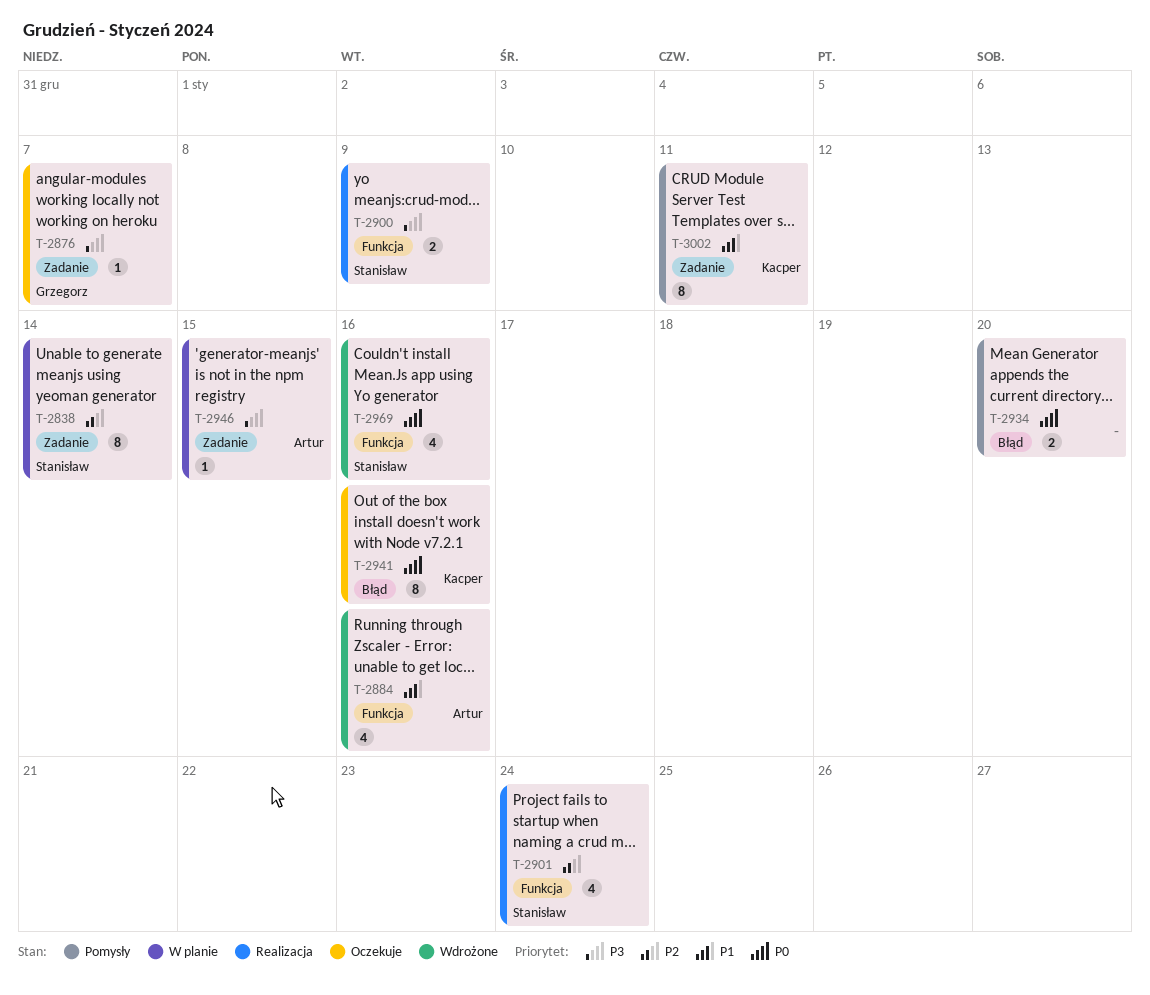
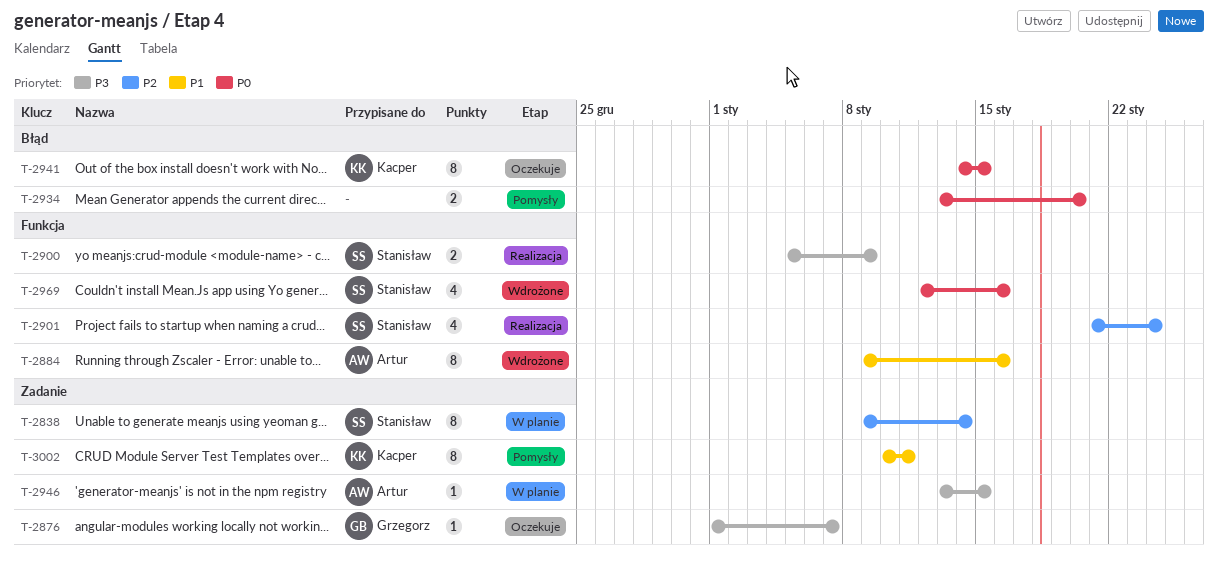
T-2884, estimate: 4 -> 8
T-2941, due: Jan 16 -> Jan 15

